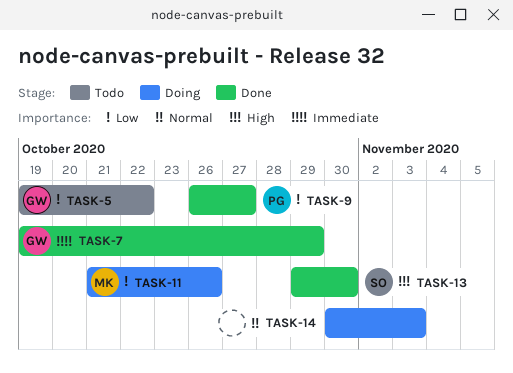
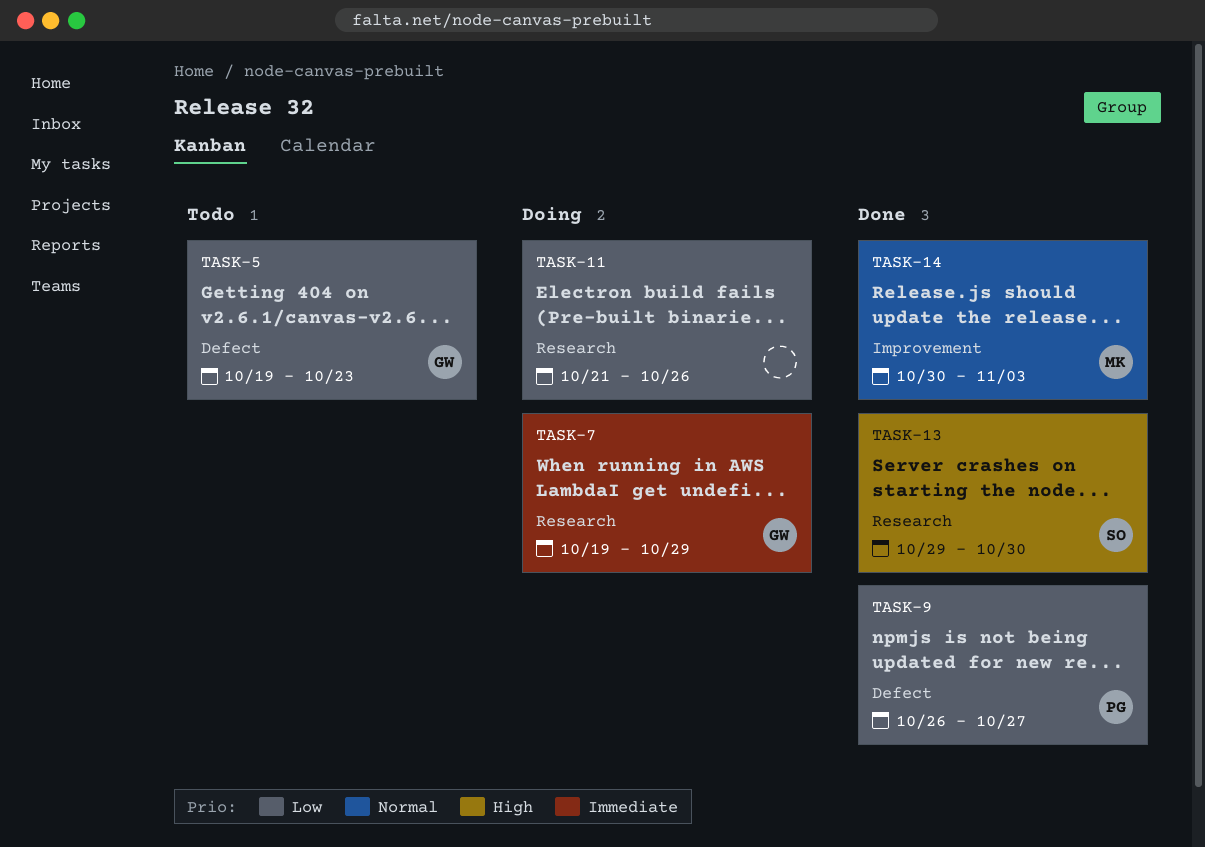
TASK-5, due: Oct 22 -> Oct 23
TASK-7, status: Done -> Doing
TASK-11, owner: MK -> none
TASK-14, status: Doing -> Done
TASK-14, owner: none -> MK

